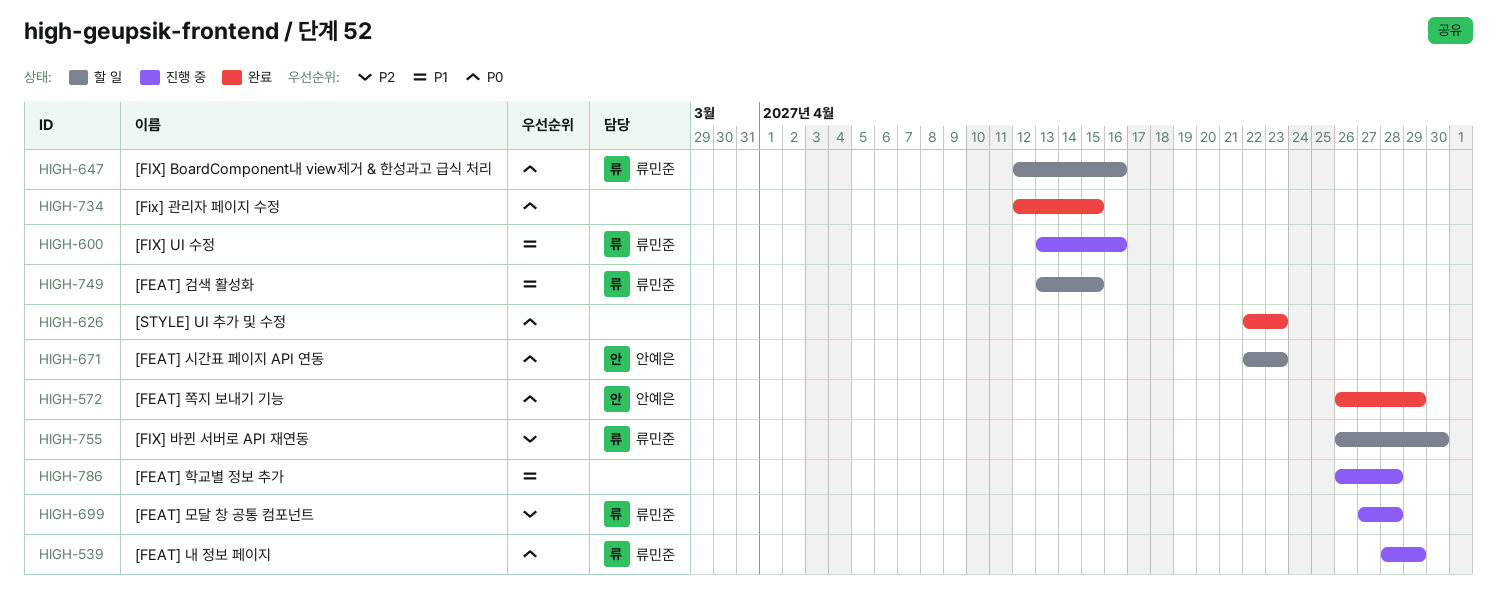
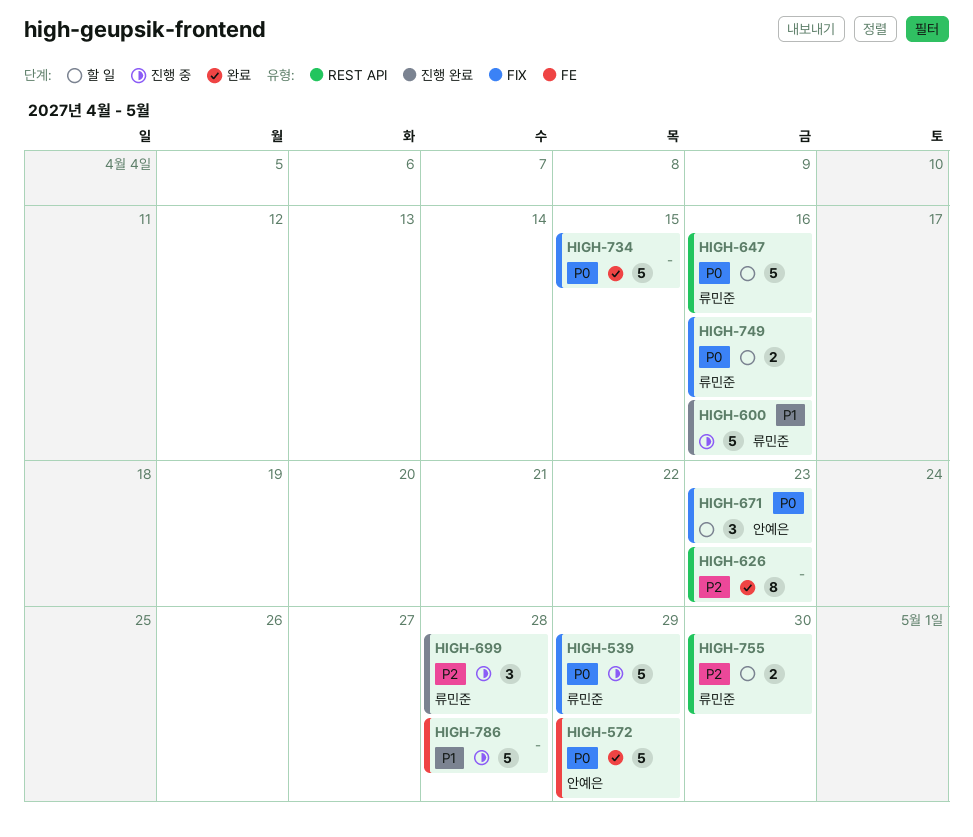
HIGH-626, priority: P0 -> P2
HIGH-749, priority: P1 -> P0
HIGH-749, due: Apr 15 -> Apr 16

